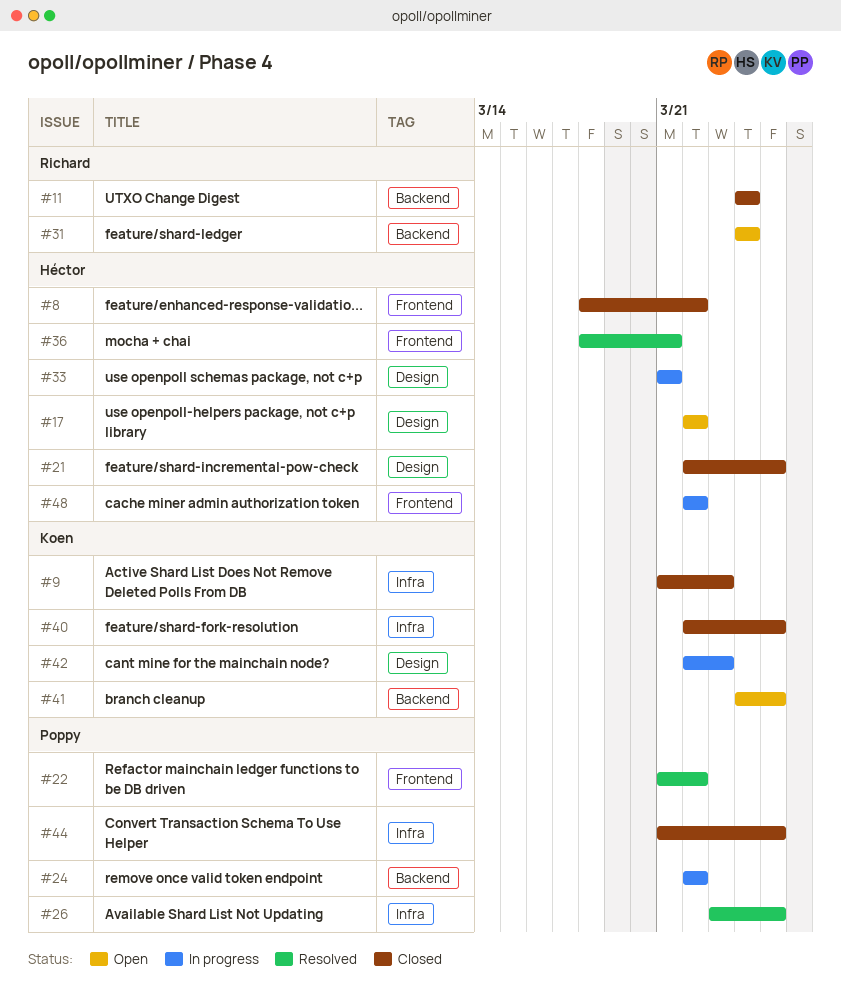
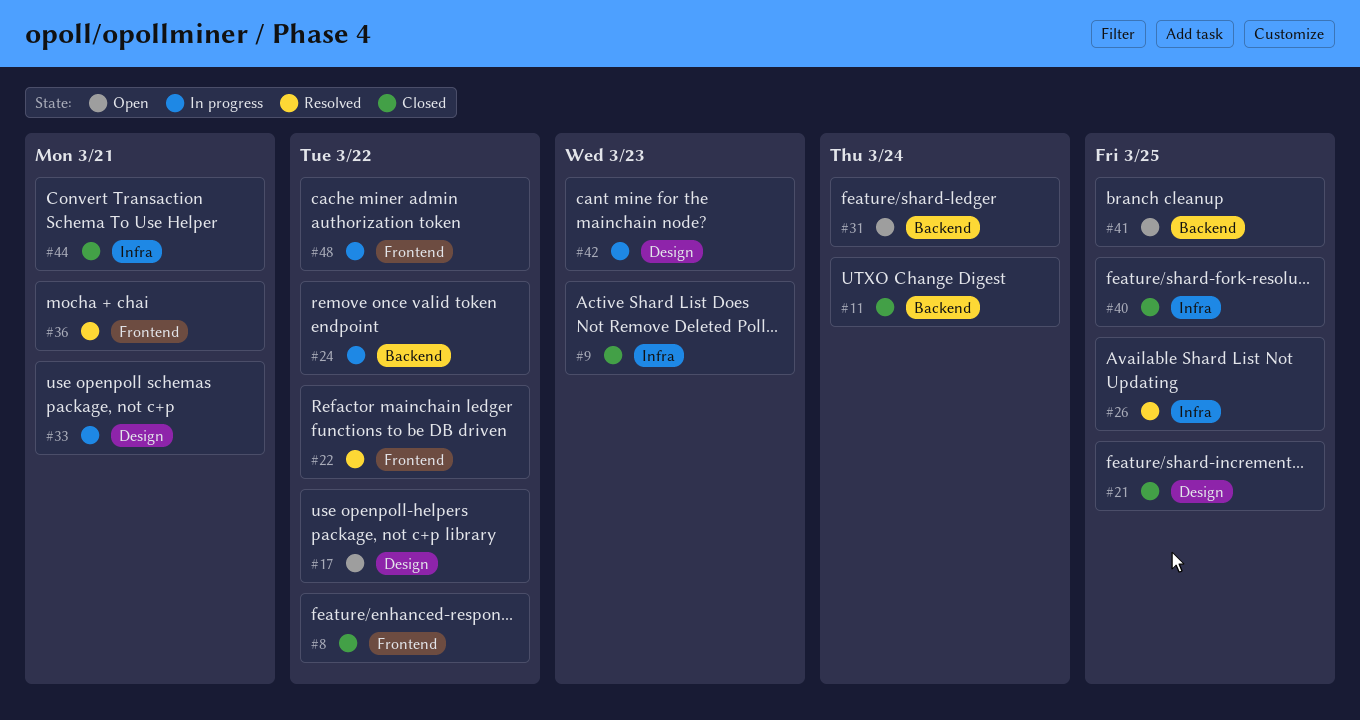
#44, due: Mar 25 -> Mar 21

